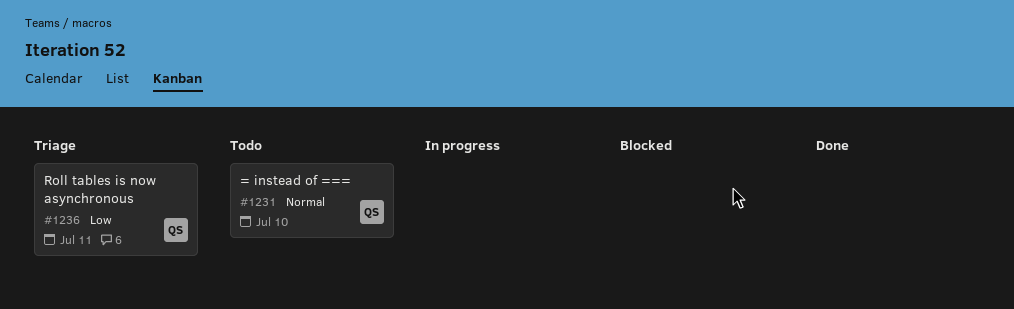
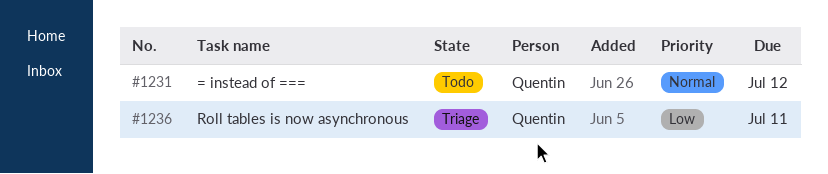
#1231, due: Jul 10 -> Jul 12

